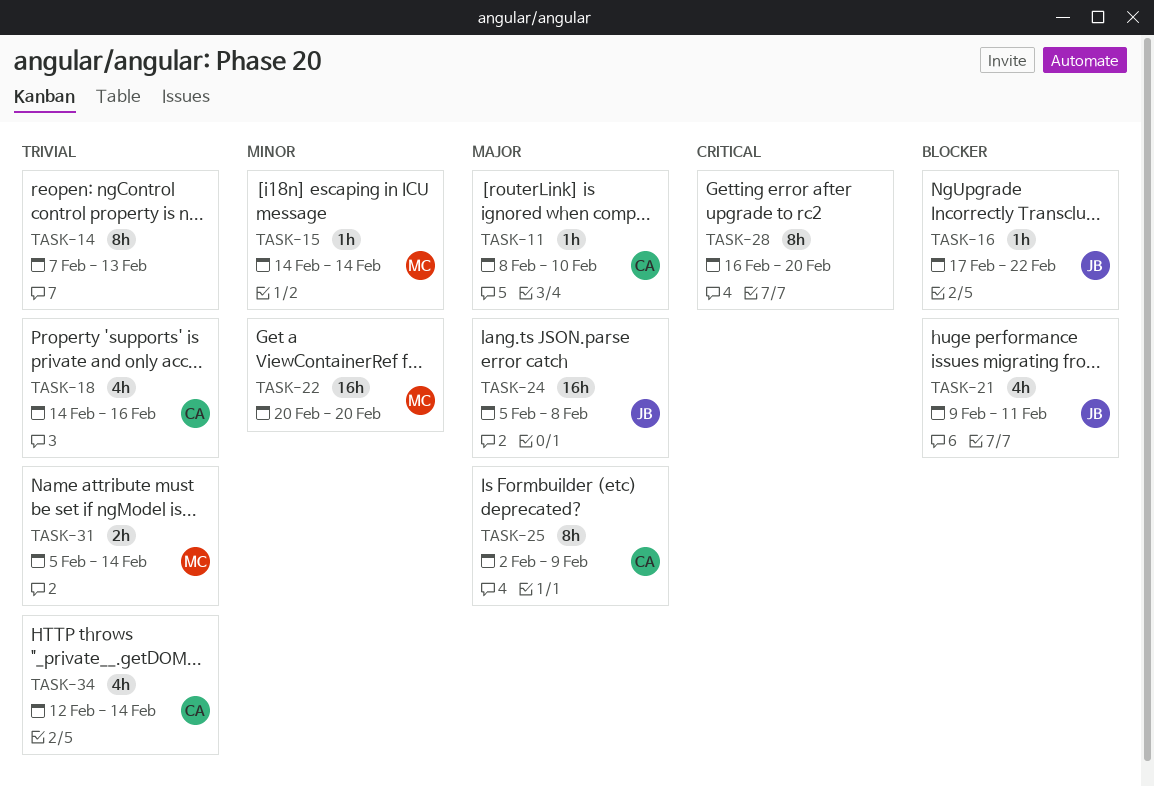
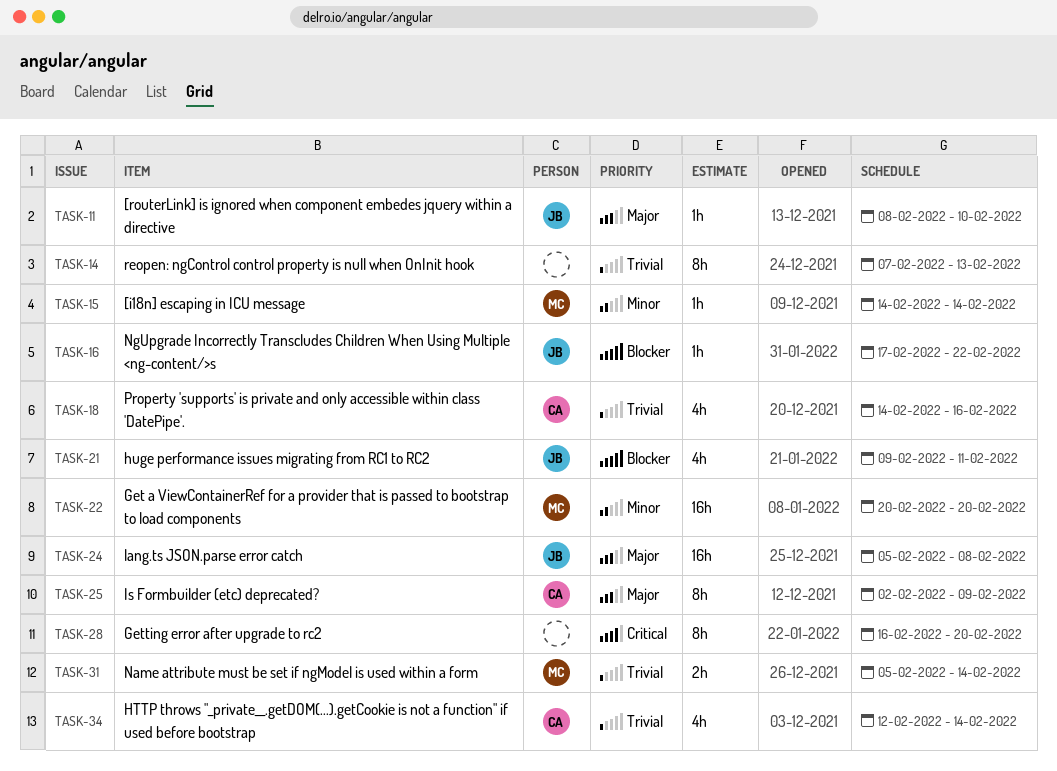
TASK-11, owner: CA -> JB

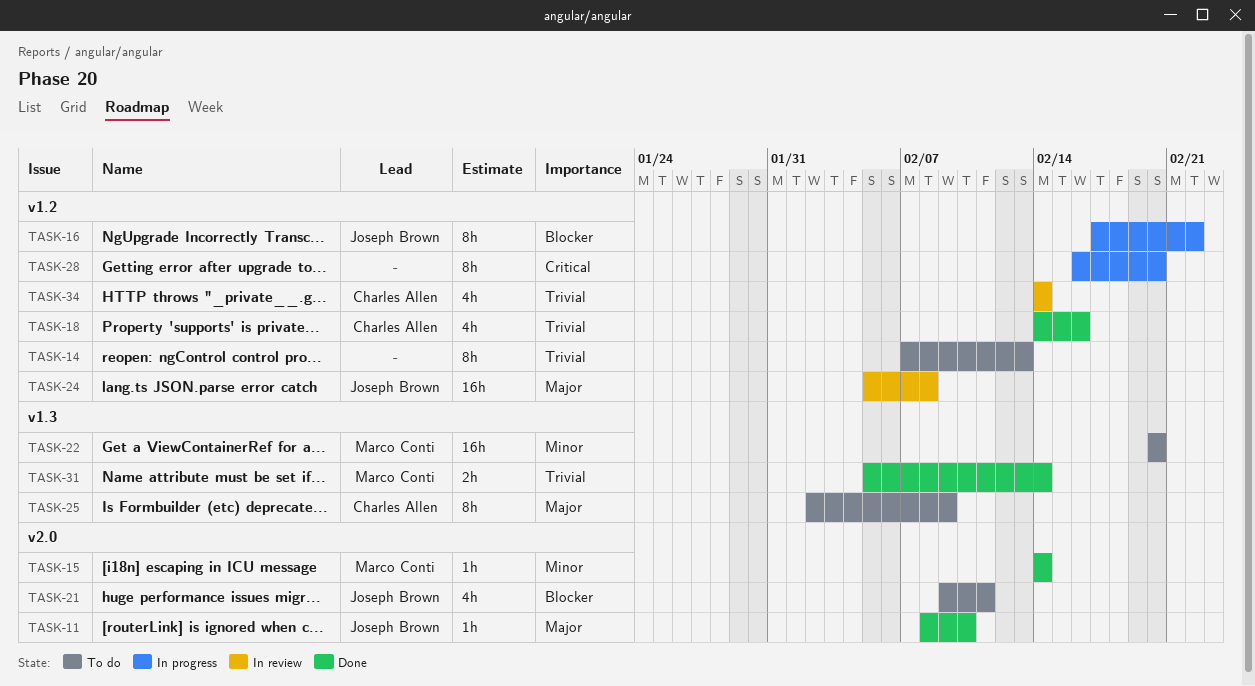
TASK-16, estimate: 1h -> 8h
TASK-34, start: Feb 12 -> Feb 14

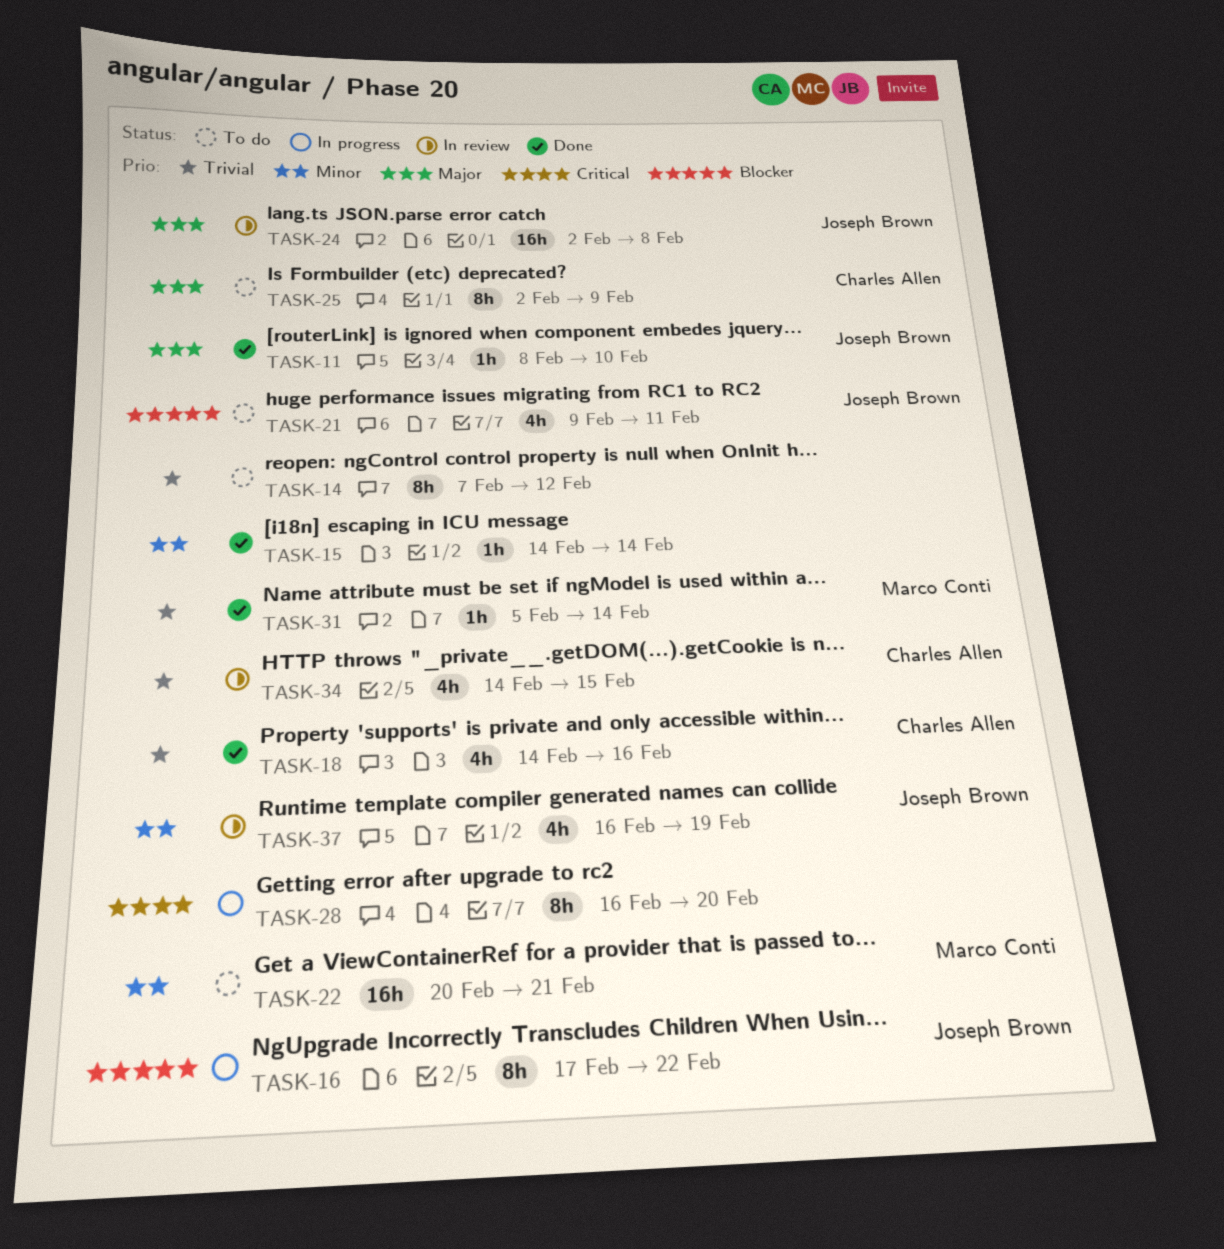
TASK-14, due: Feb 13 -> Feb 12
TASK-15, owner: Marco Conti -> none
TASK-22, due: Feb 20 -> Feb 21
TASK-24, start: Feb 5 -> Feb 2
TASK-31, estimate: 2h -> 1h
TASK-34, due: Feb 14 -> Feb 15
TASK-37: none -> present

